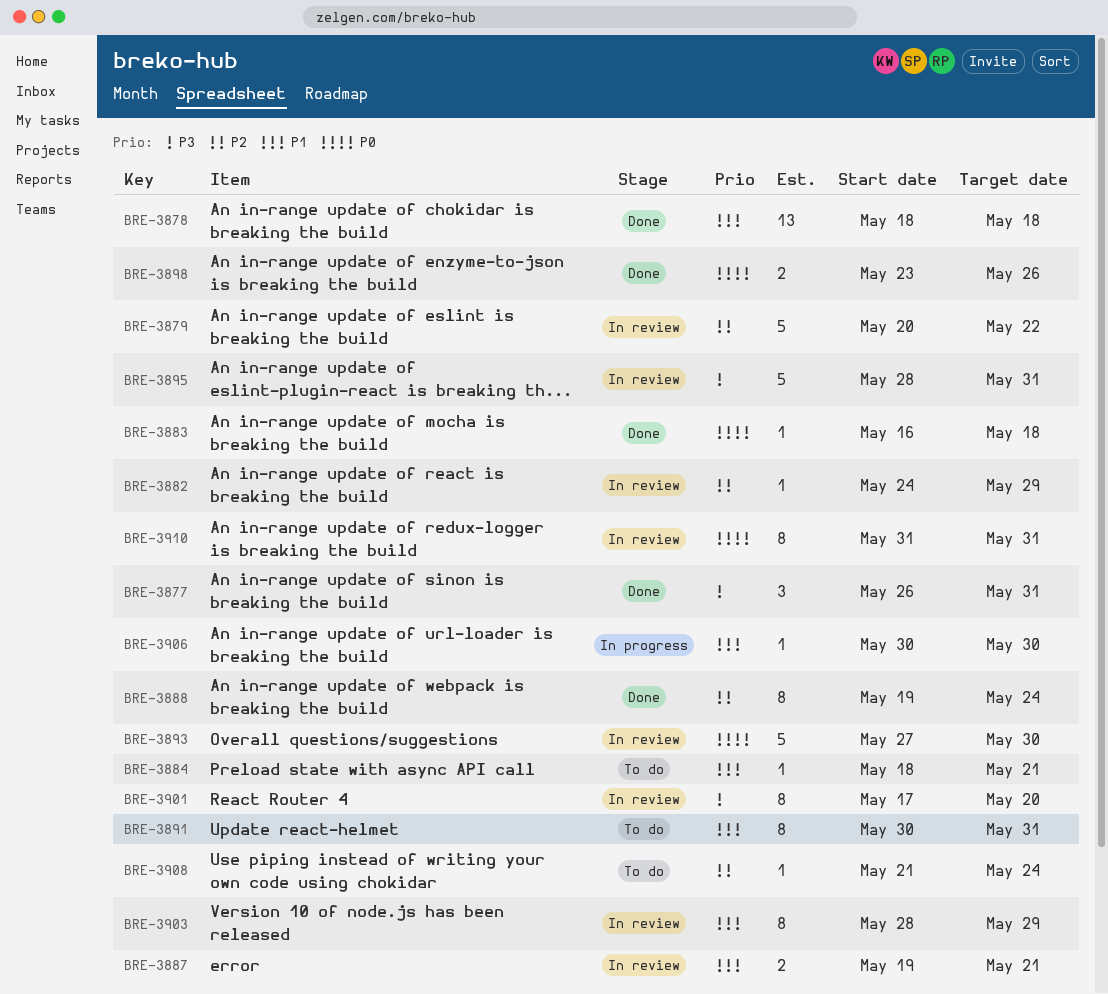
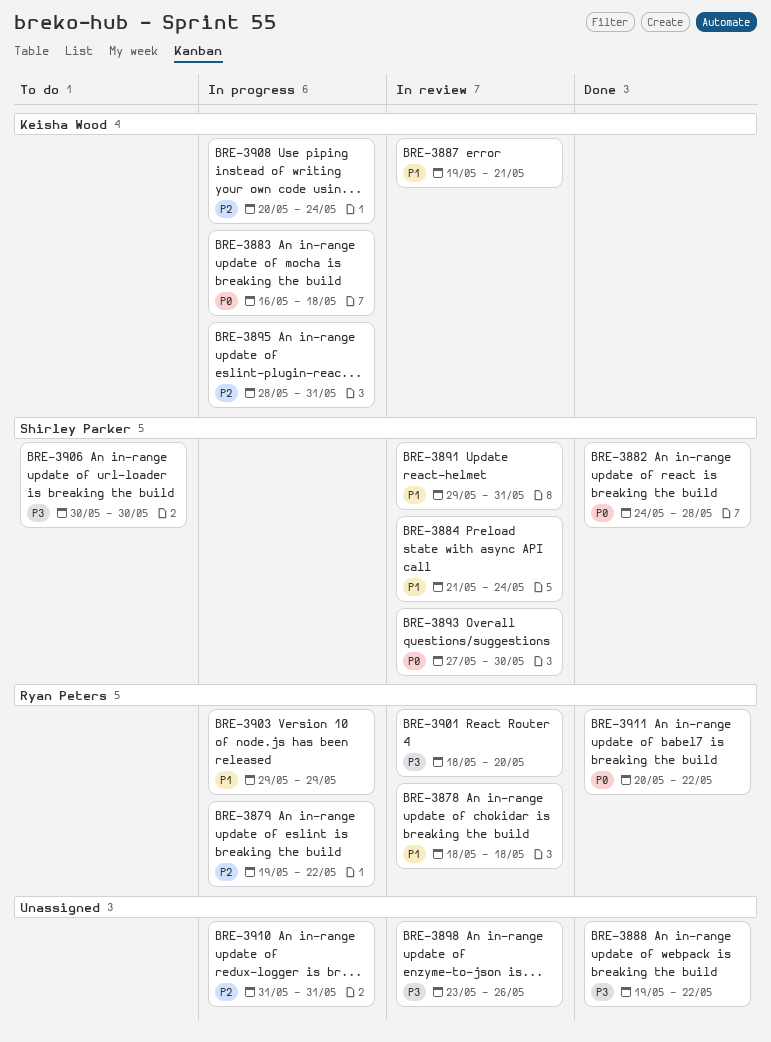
BRE-3877: present -> none
BRE-3878, status: Done -> In review
BRE-3879, status: In review -> In progress
BRE-3879, start: May 20 -> May 19
BRE-3882, status: In review -> Done
BRE-3882, priority: P2 -> P0
BRE-3882, due: May 29 -> May 28
BRE-3883, status: Done -> In progress
BRE-3884, status: To do -> In review
BRE-3884, start: May 18 -> May 21
BRE-3884, due: May 21 -> May 24
BRE-3888, priority: P2 -> P3
BRE-3888, due: May 24 -> May 22
BRE-3891, status: To do -> In review
BRE-3891, start: May 30 -> May 29
BRE-3895, status: In review -> In progress
BRE-3895, priority: P3 -> P2
BRE-3898, status: Done -> In review
BRE-3898, priority: P0 -> P3
BRE-3901, start: May 17 -> May 18
BRE-3903, status: In review -> In progress
BRE-3903, start: May 28 -> May 29
BRE-3906, status: In progress -> To do
BRE-3906, priority: P1 -> P3
BRE-3908, status: To do -> In progress
BRE-3908, start: May 21 -> May 20
BRE-3910, status: In review -> In progress
BRE-3910, priority: P0 -> P2
BRE-3911: none -> present

